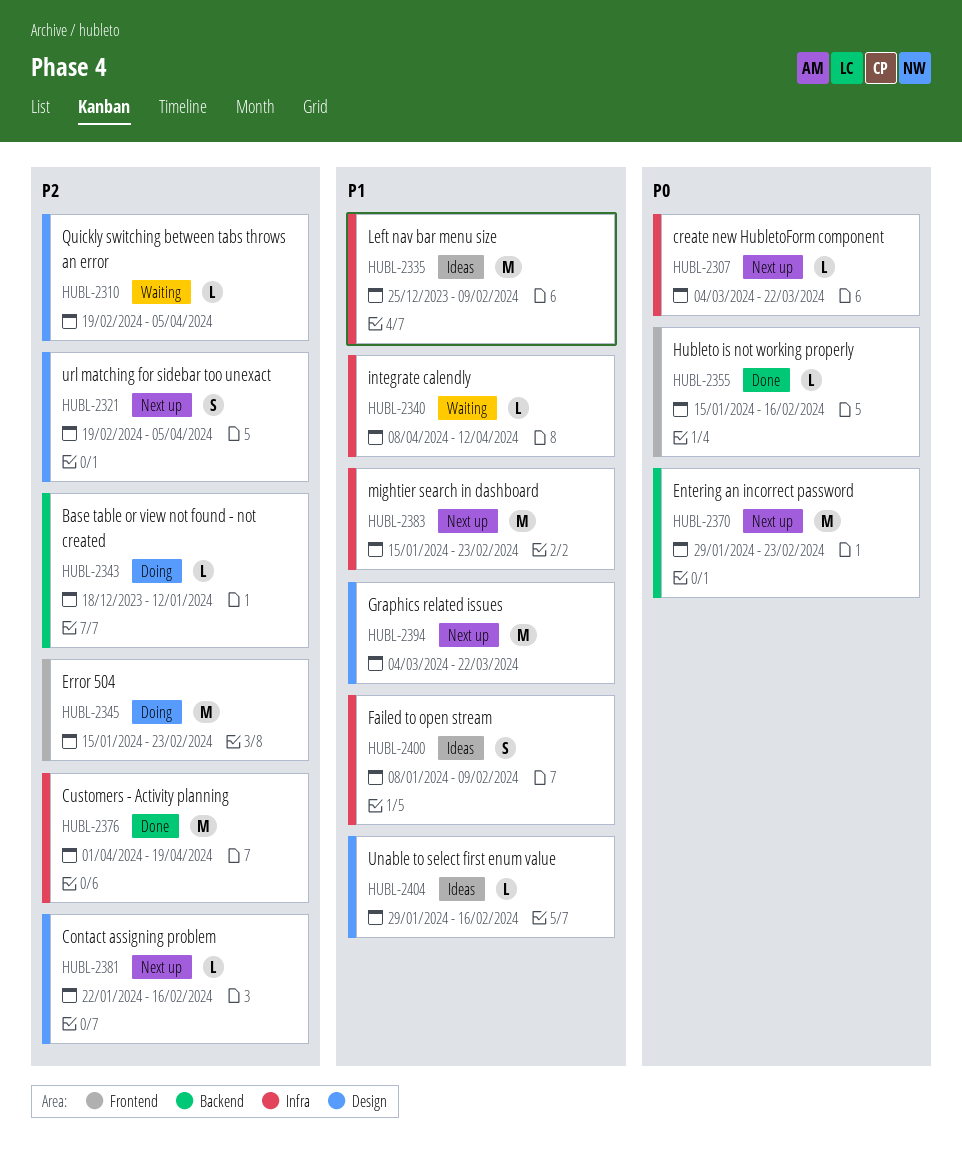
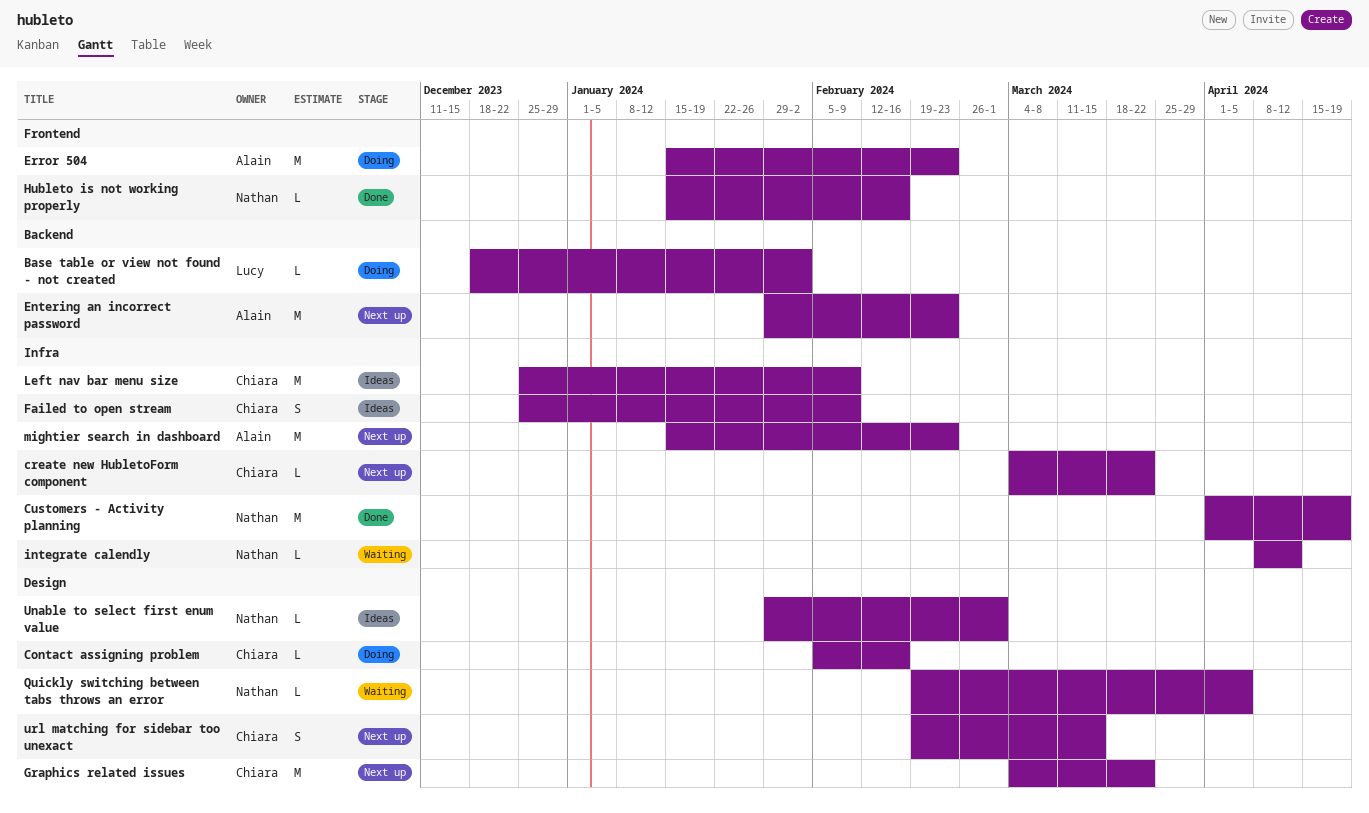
Base table or view not found - not created, due: Jan 12 -> Feb 2
Contact assigning problem, status: Next up -> Doing
Contact assigning problem, start: Jan 22 -> Feb 5
Failed to open stream, start: Jan 8 -> Dec 25
Unable to select first enum value, due: Feb 16 -> Mar 1
url matching for sidebar too unexact, due: Apr 5 -> Mar 15

